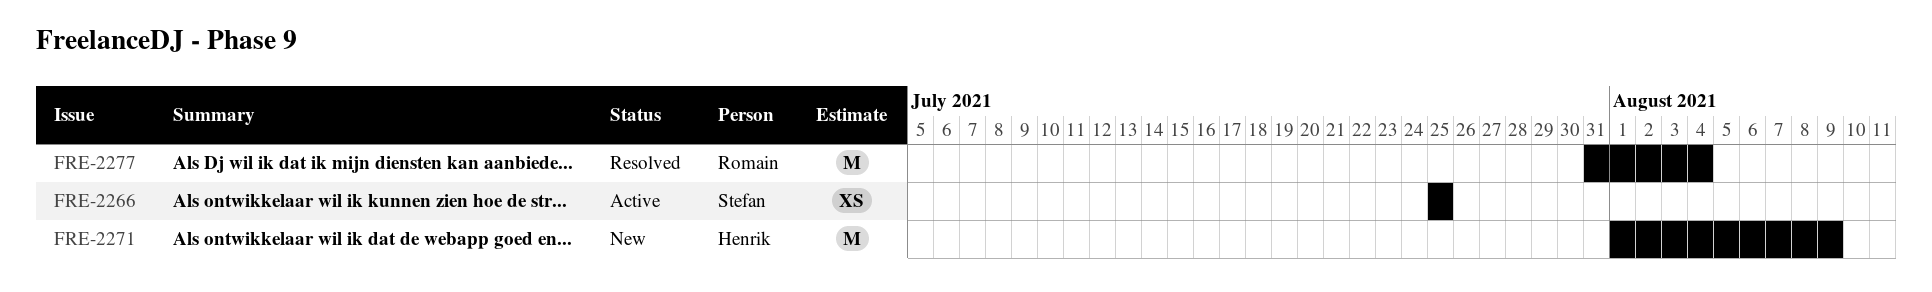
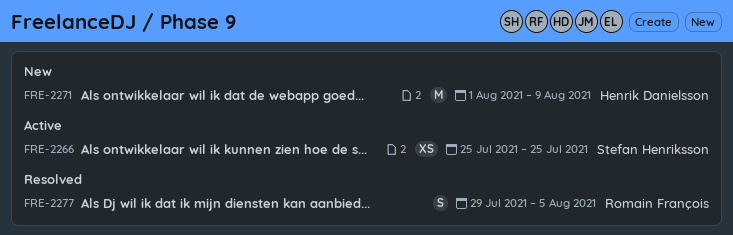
FRE-2277, estimate: M -> S
FRE-2277, start: Jul 31 -> Jul 29
FRE-2277, due: Aug 4 -> Aug 5

